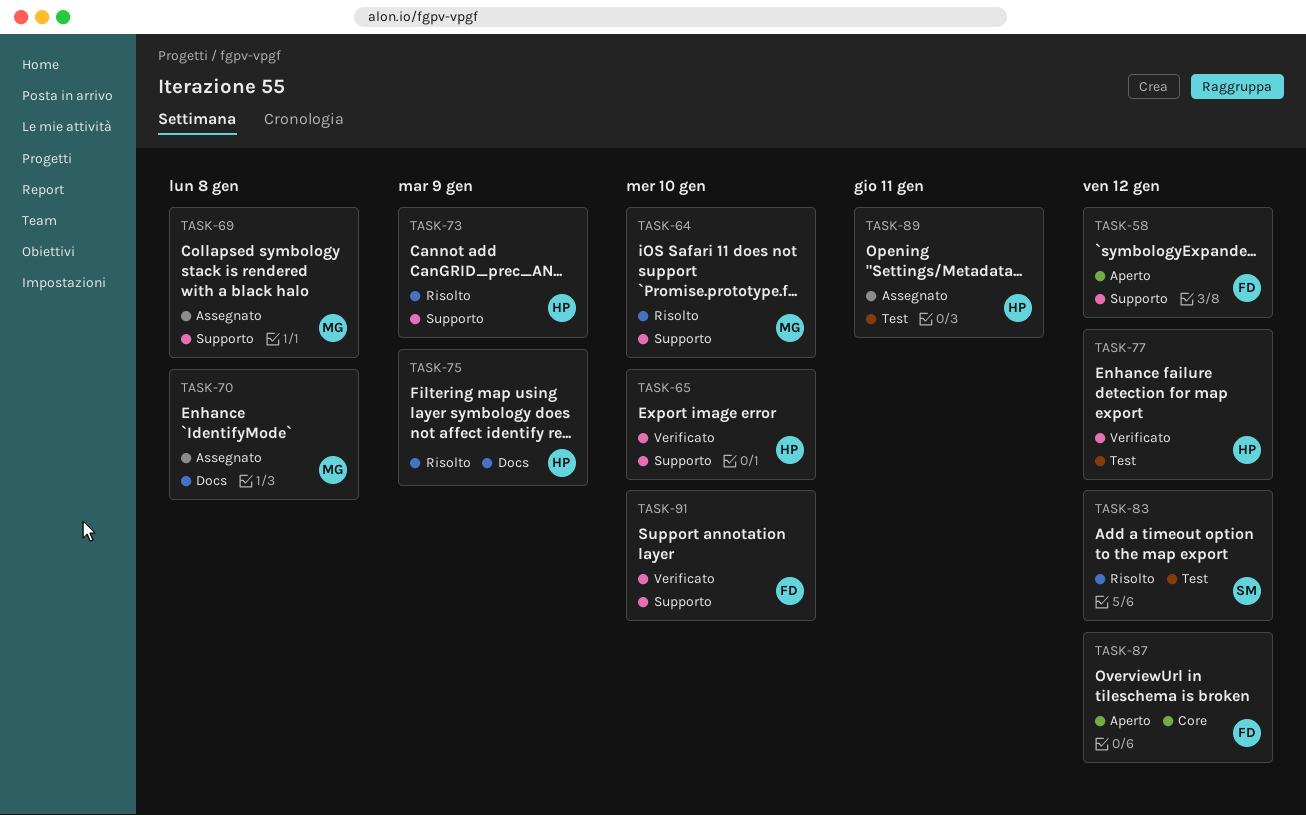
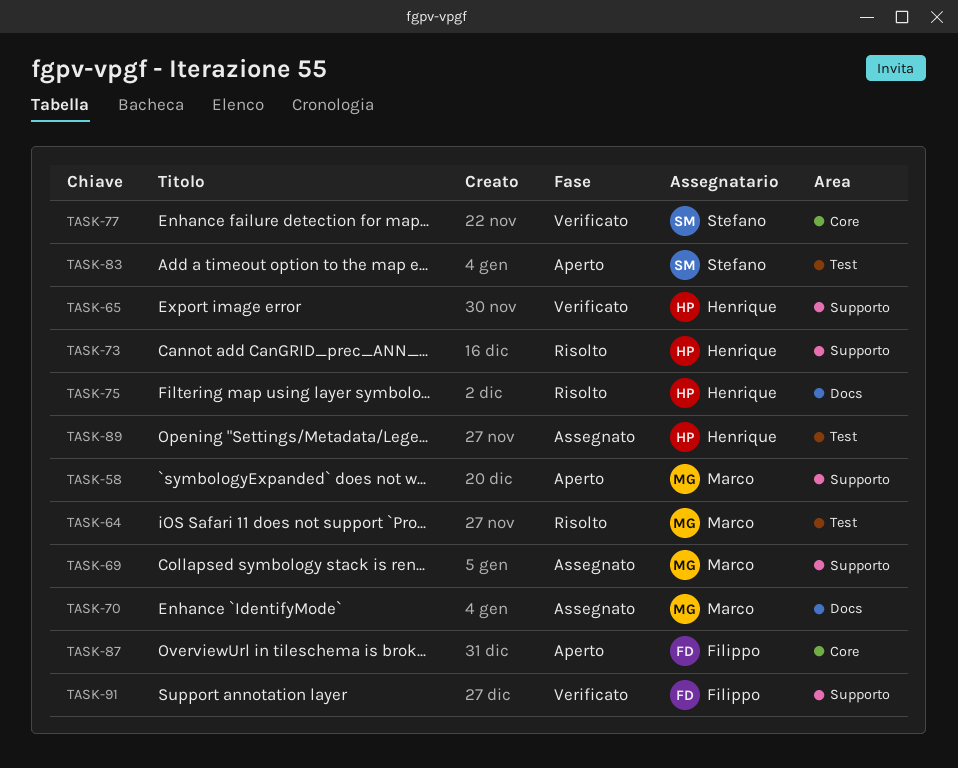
TASK-58, owner: Filippo -> Marco
TASK-64, label: Supporto -> Test
TASK-77, owner: Henrique -> Stefano
TASK-77, label: Test -> Core
TASK-83, status: Risolto -> Aperto

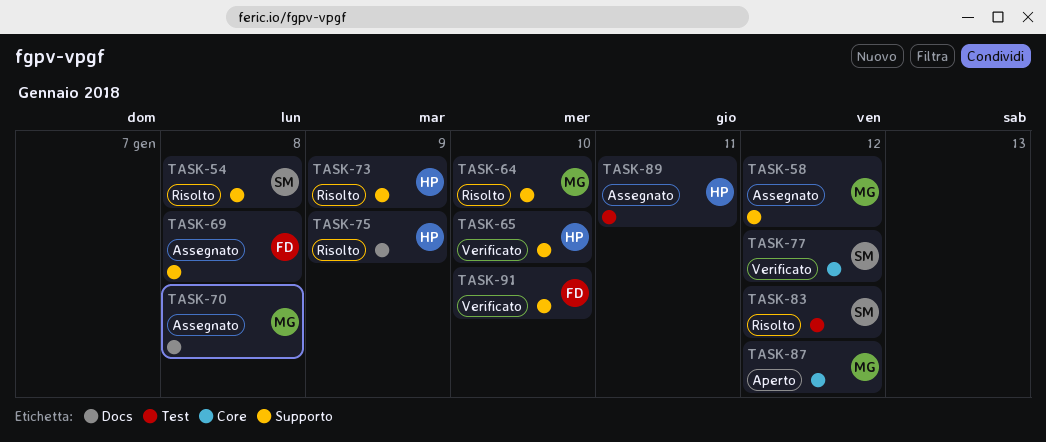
TASK-54: none -> present
TASK-58, status: Aperto -> Assegnato
TASK-64, label: Test -> Supporto
TASK-69, owner: Marco -> Filippo
TASK-83, status: Aperto -> Risolto
TASK-87, owner: Filippo -> Marco

